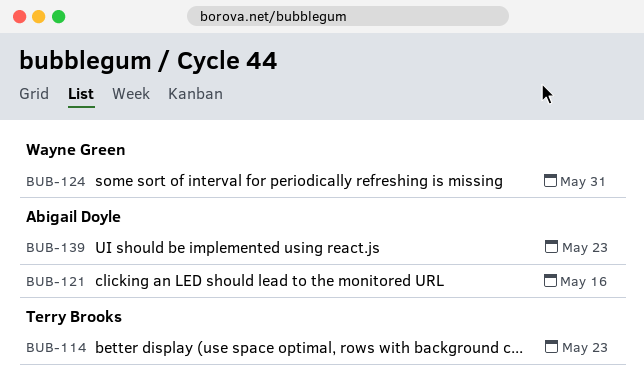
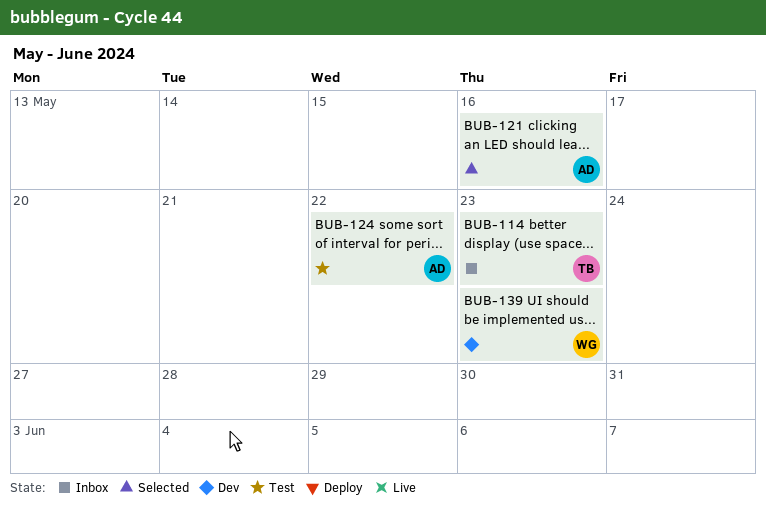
BUB-124, owner: Wayne Green -> Abigail Doyle
BUB-124, due: May 31 -> May 22
BUB-139, owner: Abigail Doyle -> Wayne Green

